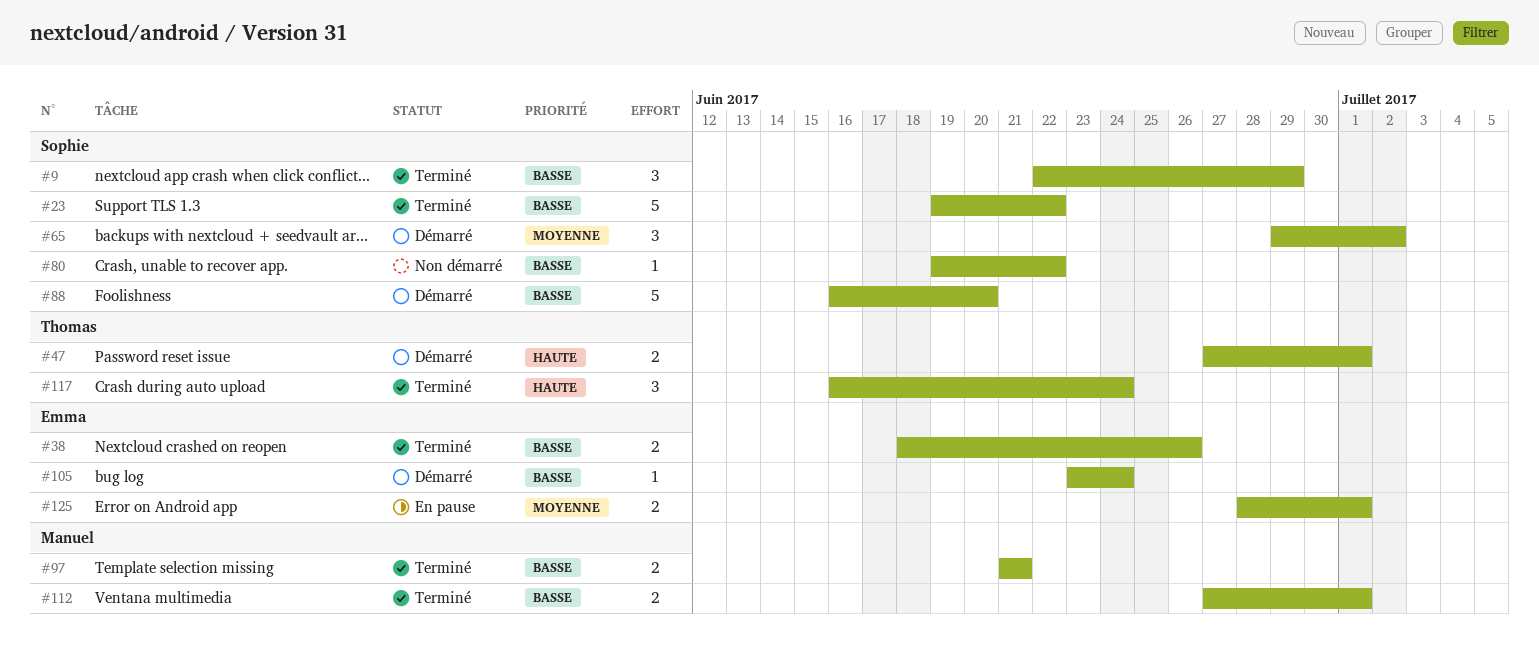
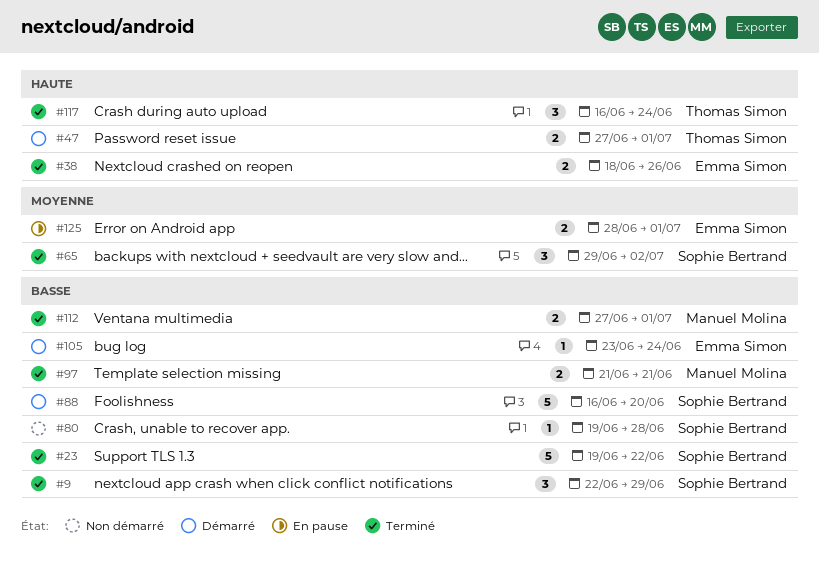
#38, priority: Basse -> Haute
#65, status: Démarré -> Terminé
#80, due: Jun 22 -> Jun 28

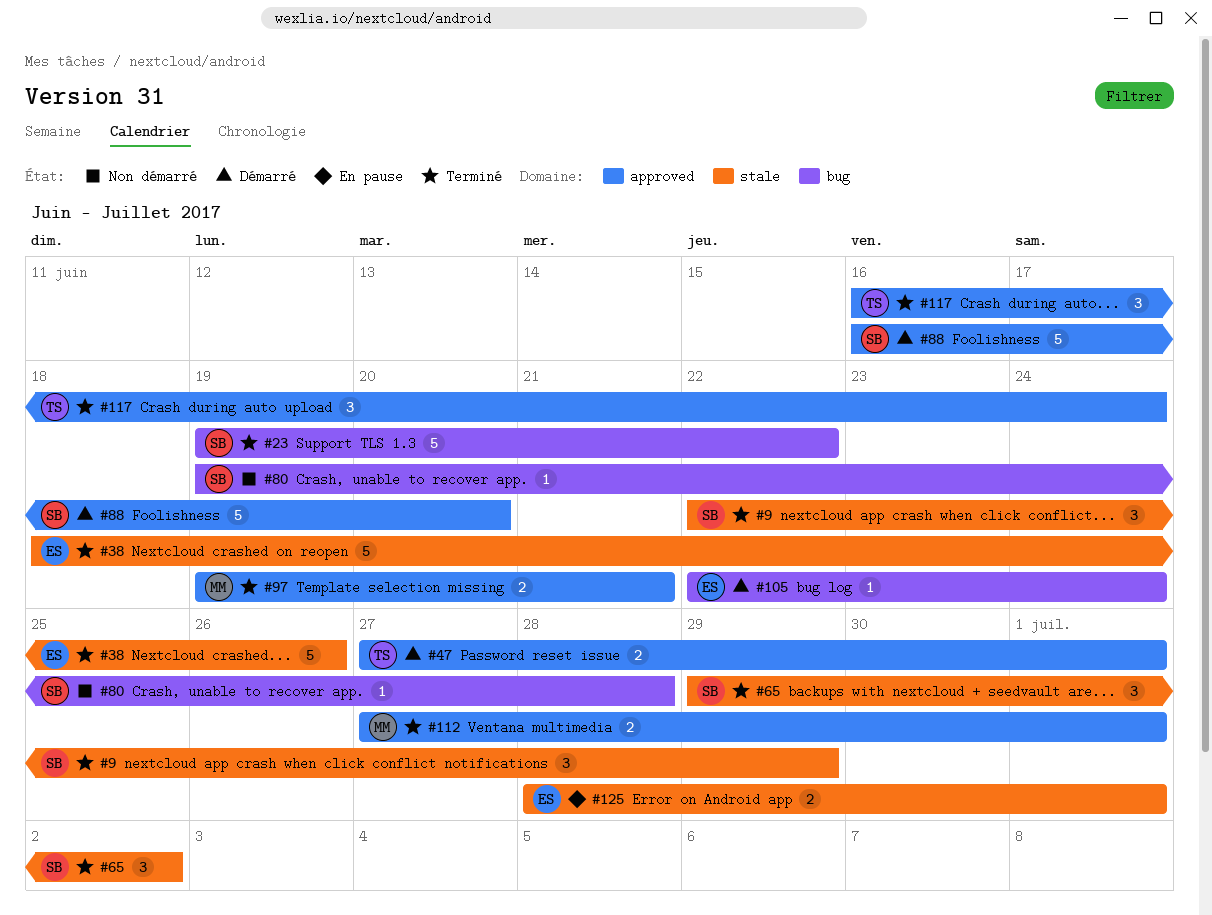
#38, estimate: 2 -> 5
#97, start: Jun 21 -> Jun 19
#105, start: Jun 23 -> Jun 22

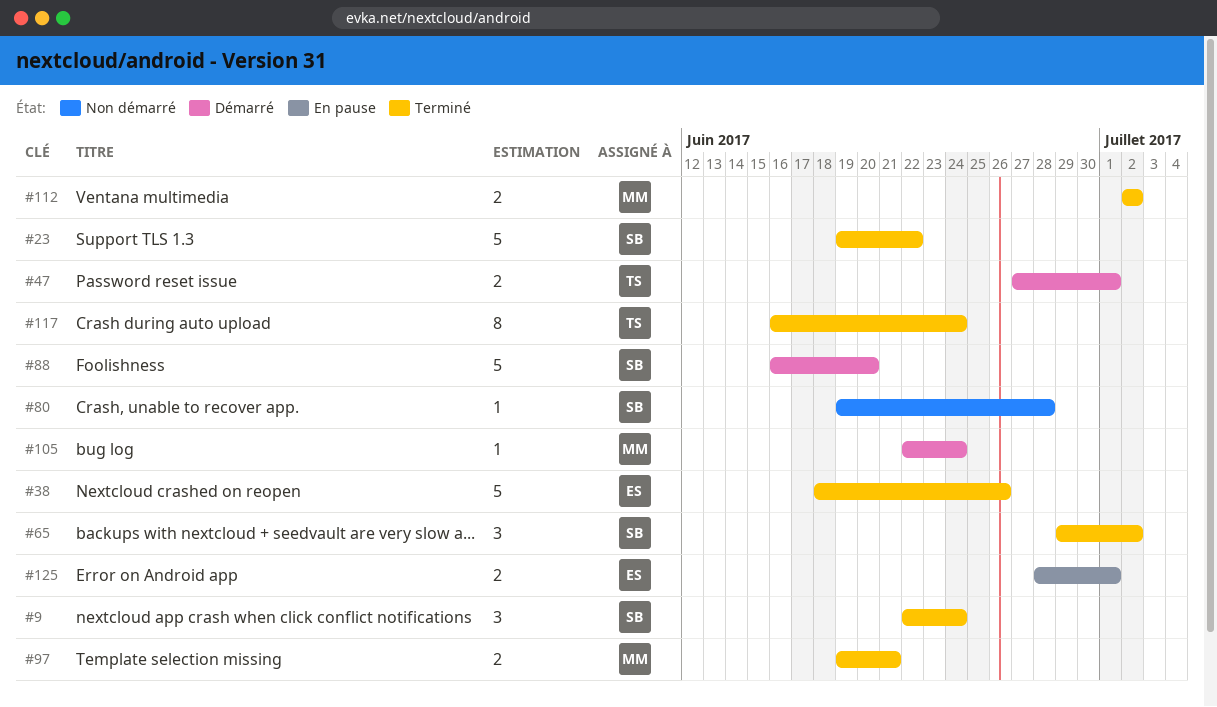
#9, due: Jun 29 -> Jun 24
#105, owner: ES -> MM
#112, start: Jun 27 -> Jul 2
#112, due: Jul 1 -> Jul 2
#117, estimate: 3 -> 8

